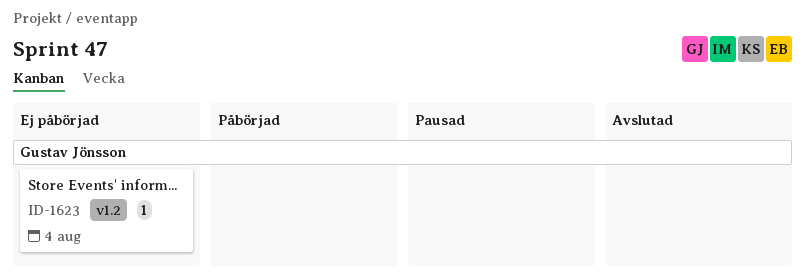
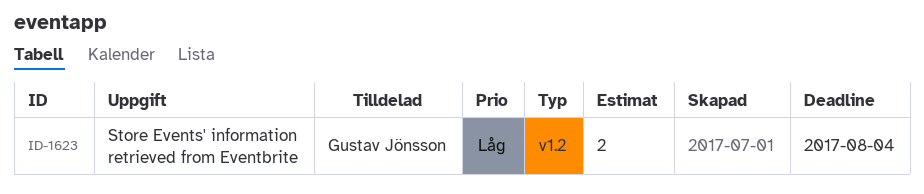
ID-1623, estimate: 1 -> 2

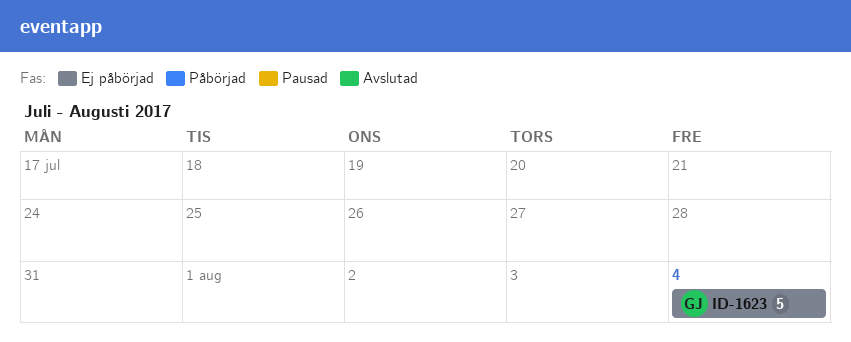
ID-1623, estimate: 2 -> 5

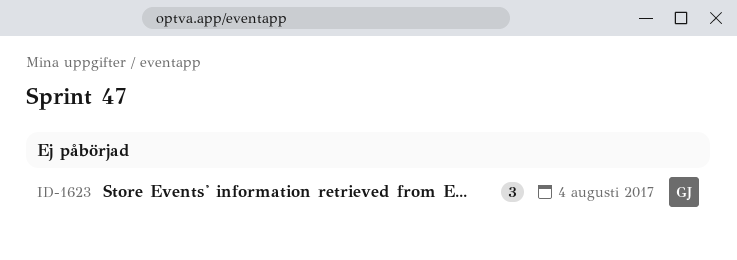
ID-1623, estimate: 5 -> 3

